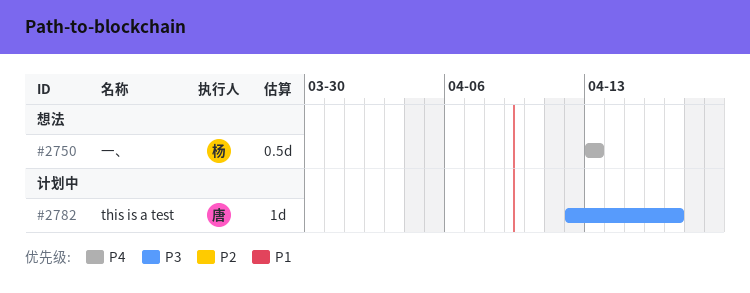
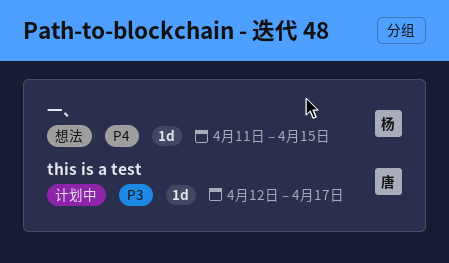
一、, estimate: 0.5d -> 1d
一、, start: Apr 13 -> Apr 11
一、, due: Apr 13 -> Apr 15

